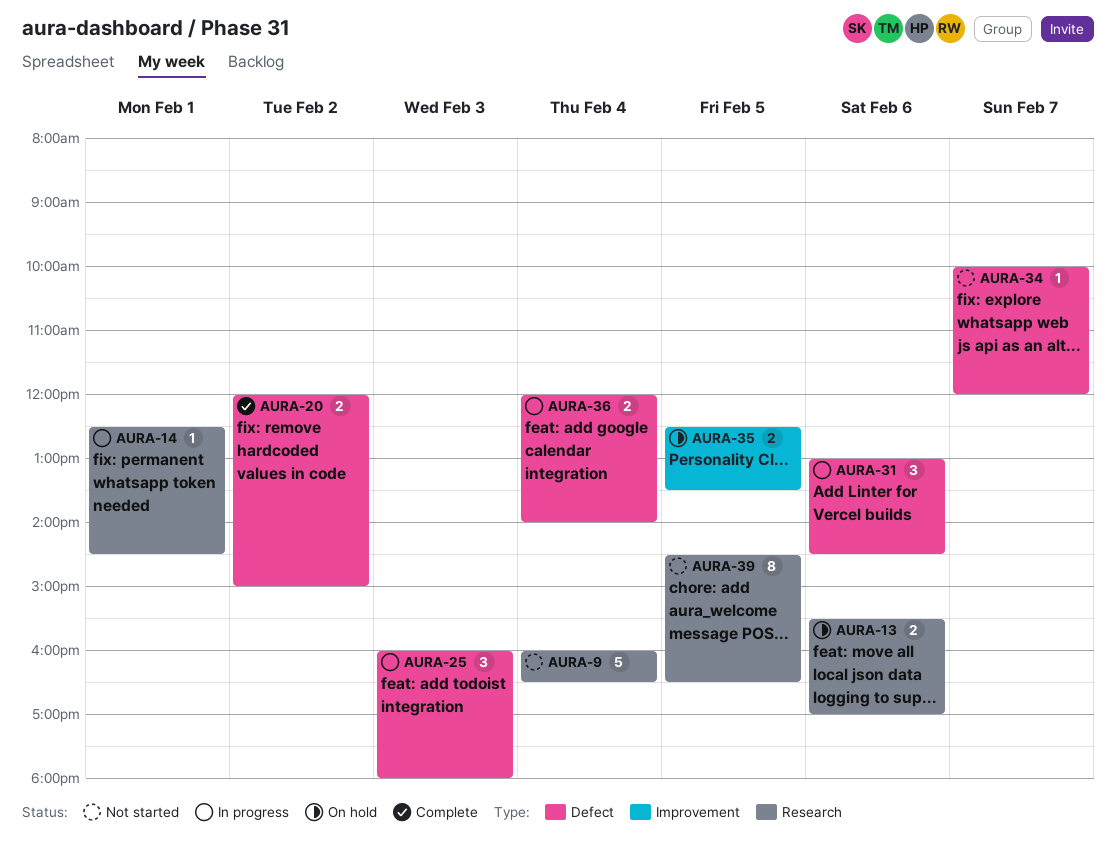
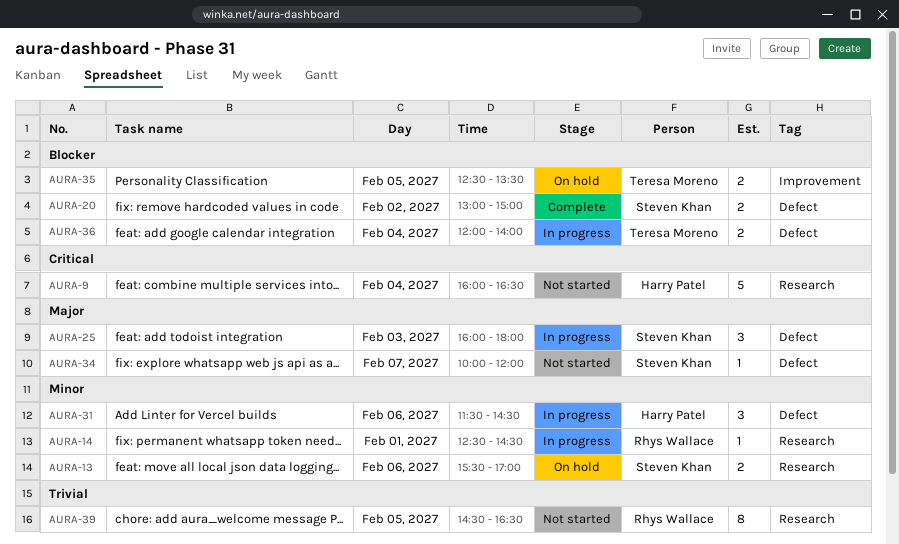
AURA-20, begins: 12:00 -> 13:00
AURA-31, begins: 13:00 -> 11:30

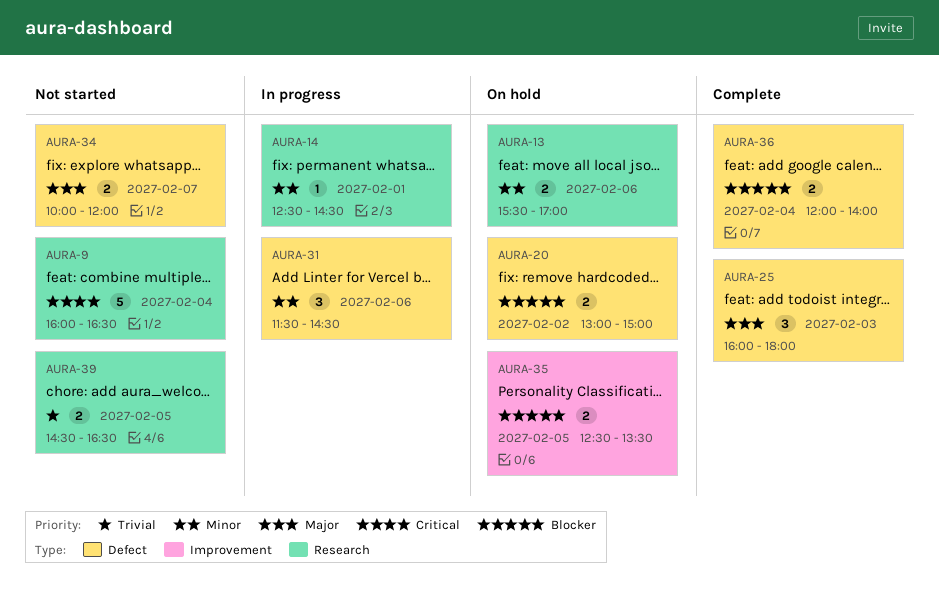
AURA-20, status: Complete -> On hold
AURA-25, status: In progress -> Complete
AURA-34, estimate: 1 -> 2
AURA-36, status: In progress -> Complete
AURA-39, estimate: 8 -> 2

